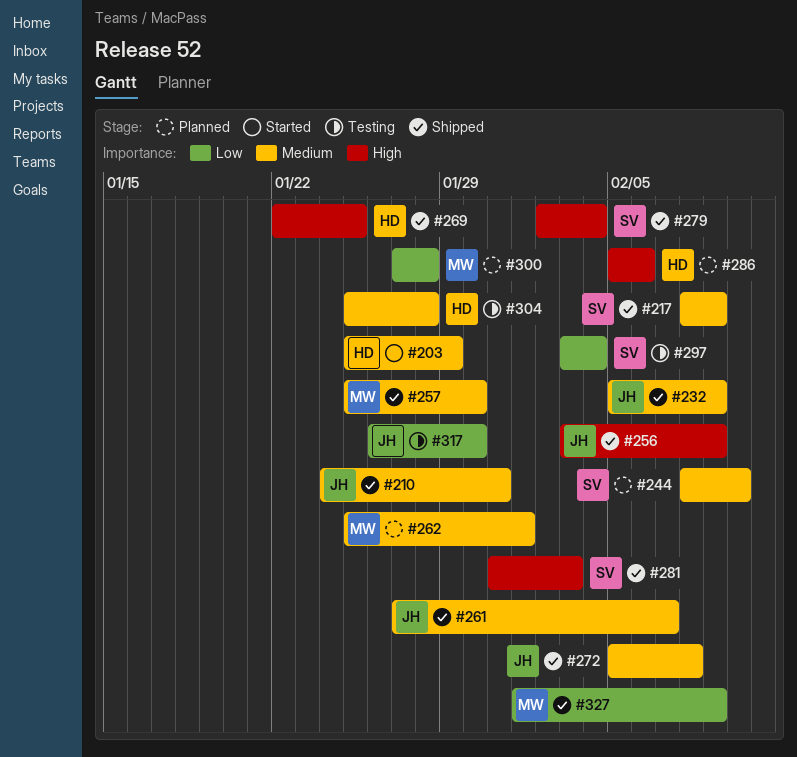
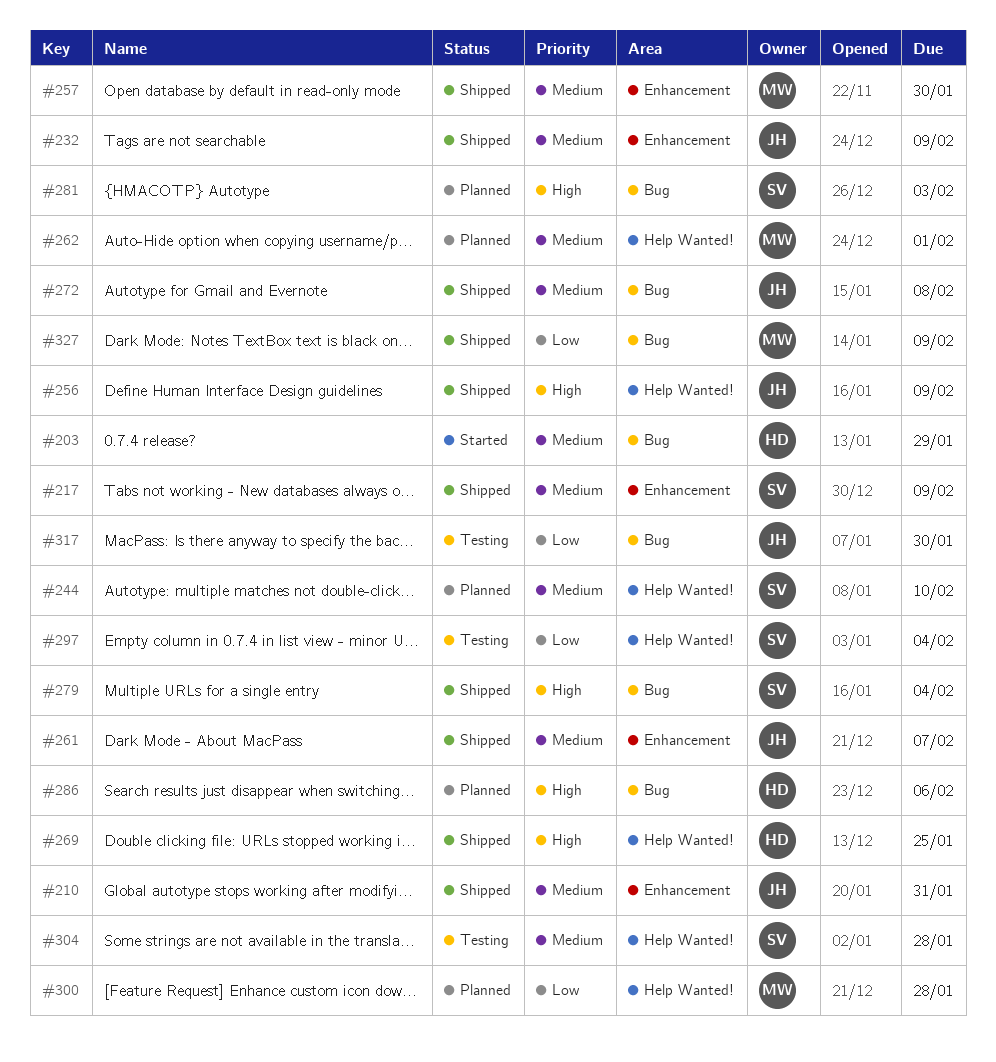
#281, status: Shipped -> Planned
#304, owner: HD -> SV

